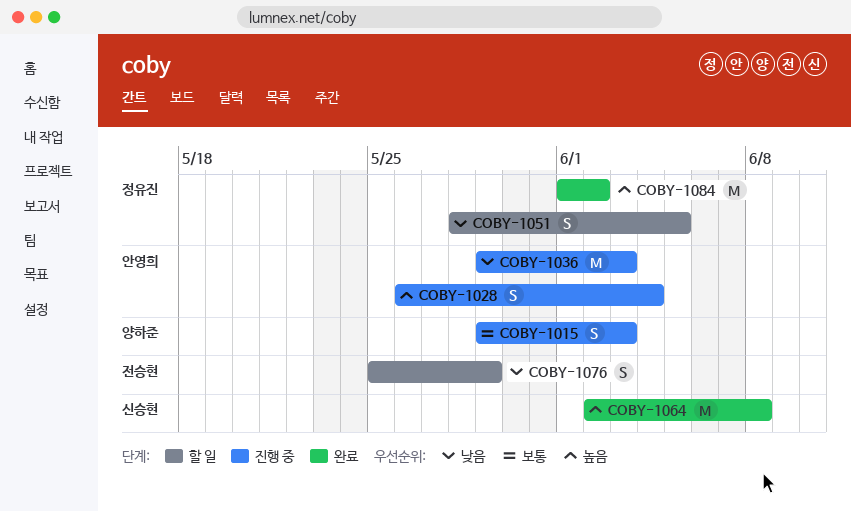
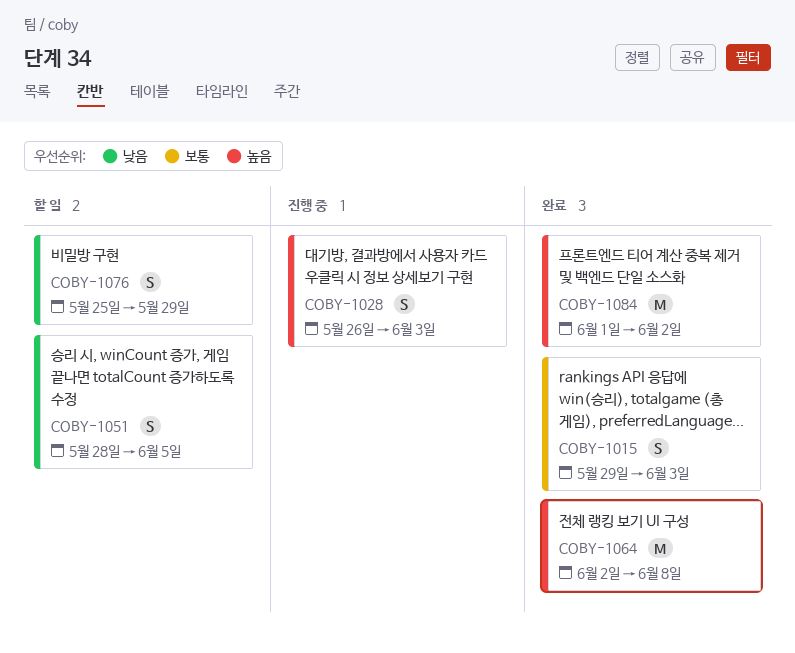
COBY-1015, status: 진행 중 -> 완료
COBY-1028, due: Jun 4 -> Jun 3
COBY-1036: present -> none

